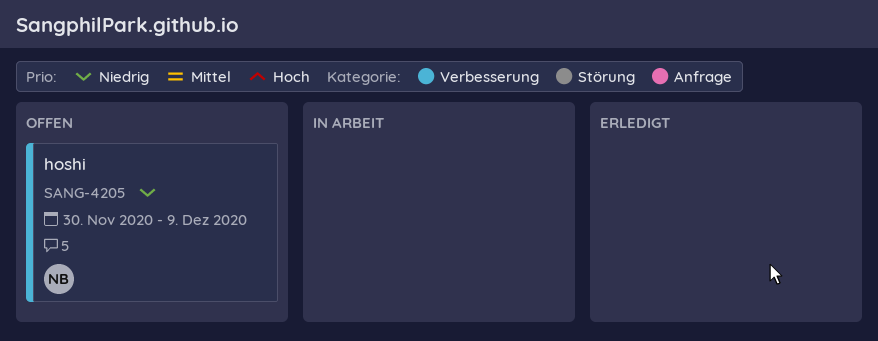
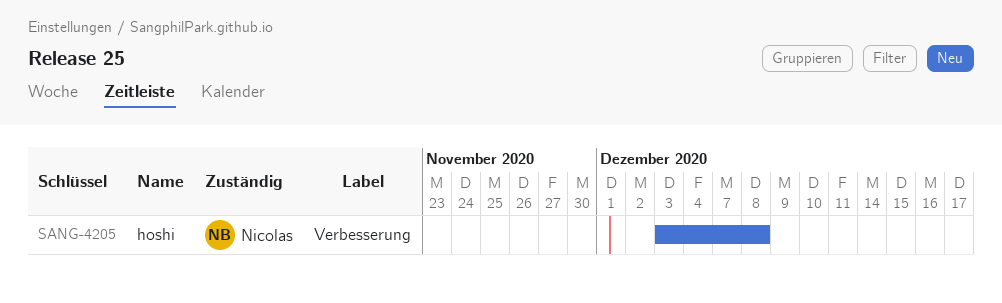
SANG-4205, start: Nov 30 -> Dec 3
SANG-4205, due: Dec 9 -> Dec 8

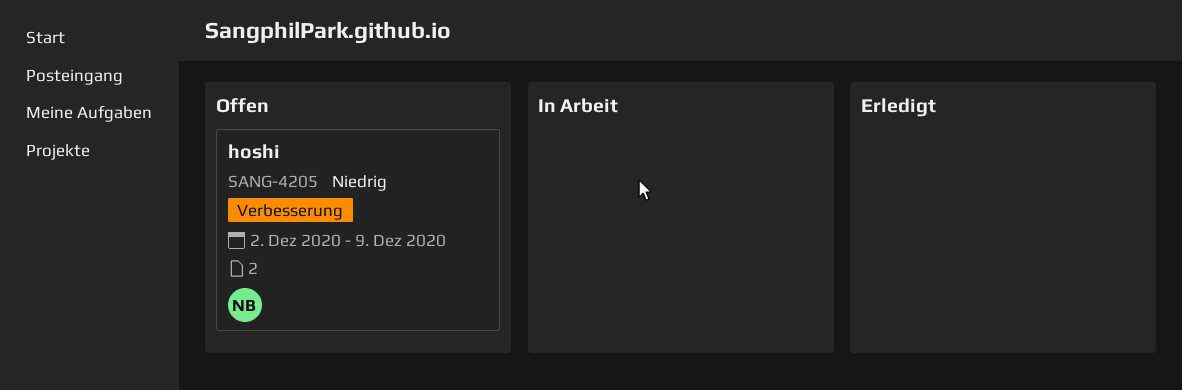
SANG-4205, start: Dec 3 -> Dec 2
SANG-4205, due: Dec 8 -> Dec 9

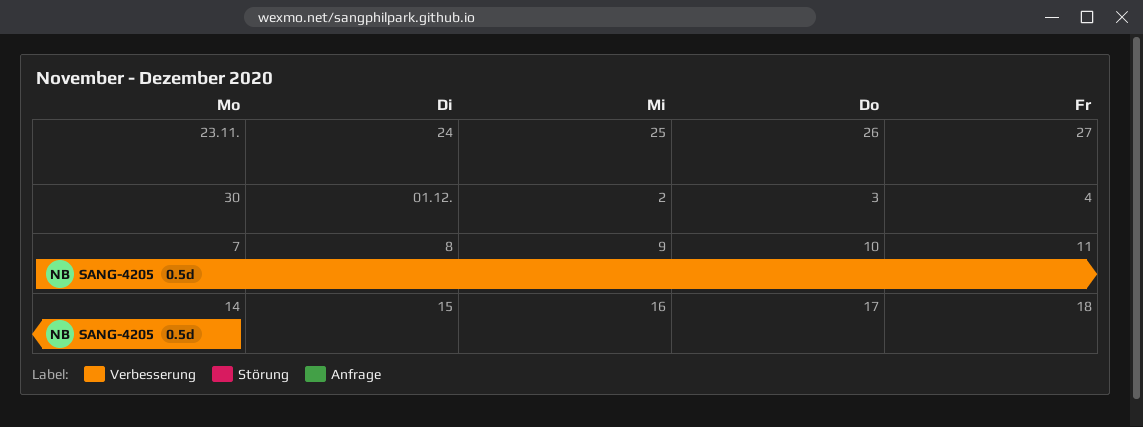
SANG-4205, start: Dec 2 -> Dec 7
SANG-4205, due: Dec 9 -> Dec 14

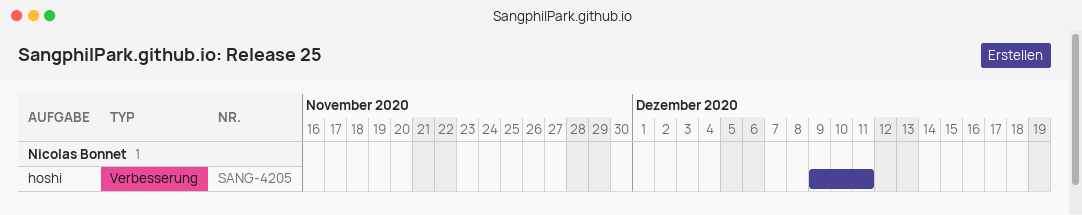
SANG-4205, start: Dec 7 -> Dec 9
SANG-4205, due: Dec 14 -> Dec 11

